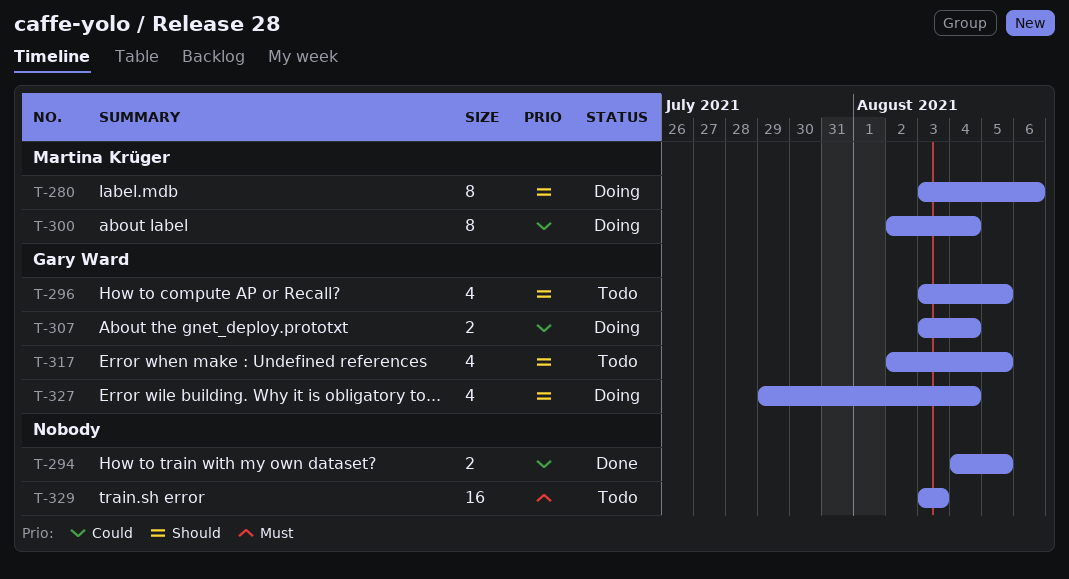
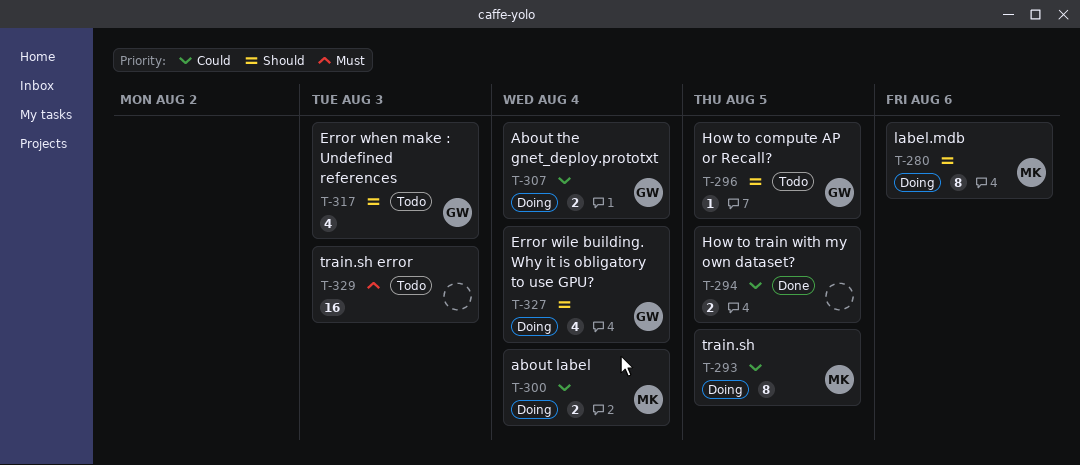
T-293: none -> present
T-296, estimate: 4 -> 1
T-300, estimate: 8 -> 2
T-317, due: Aug 5 -> Aug 3

